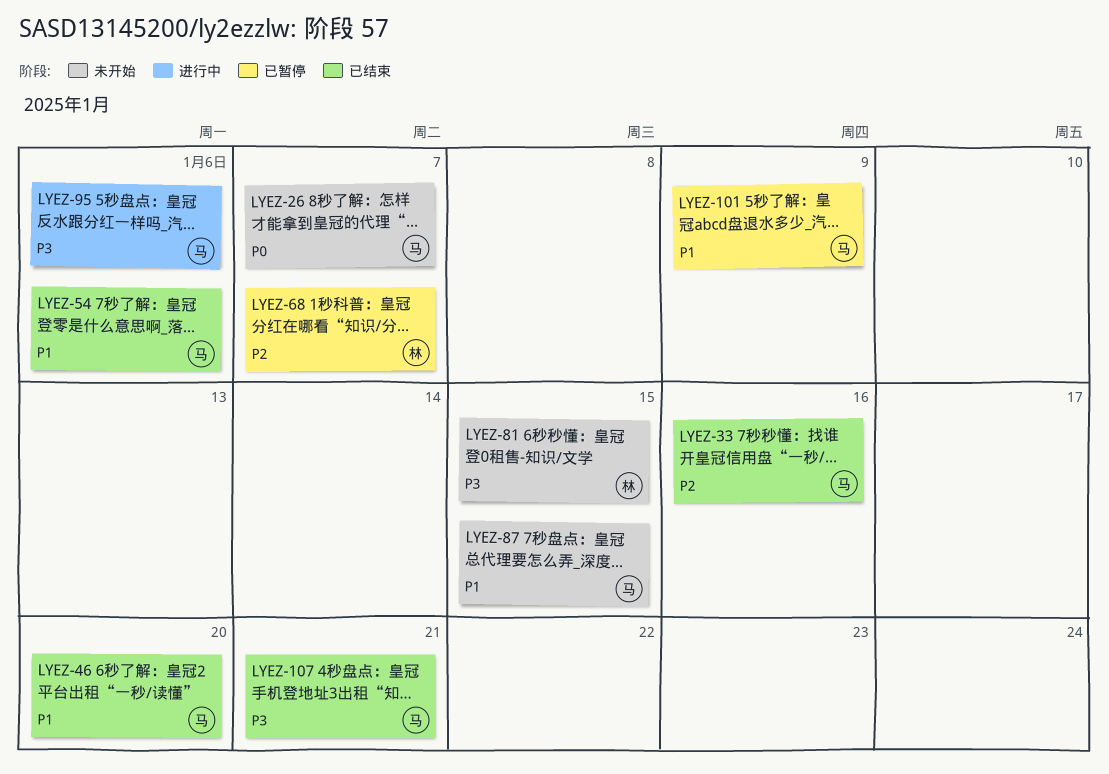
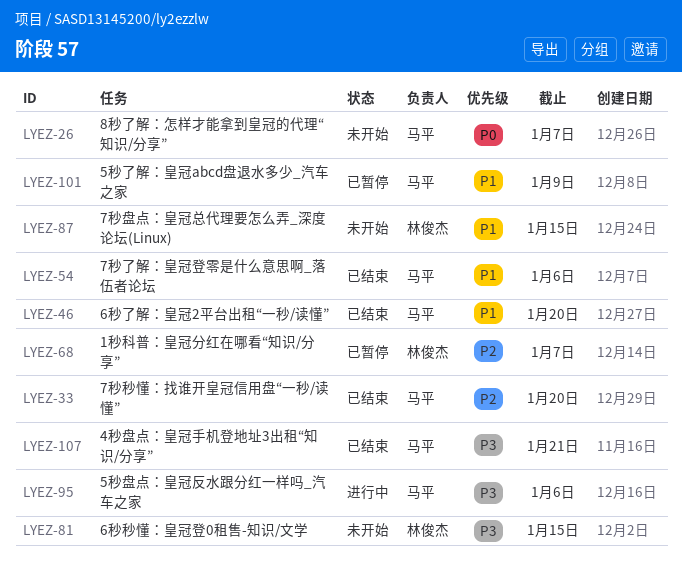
LYEZ-33, due: Jan 16 -> Jan 20
LYEZ-87, owner: 马平 -> 林俊杰

